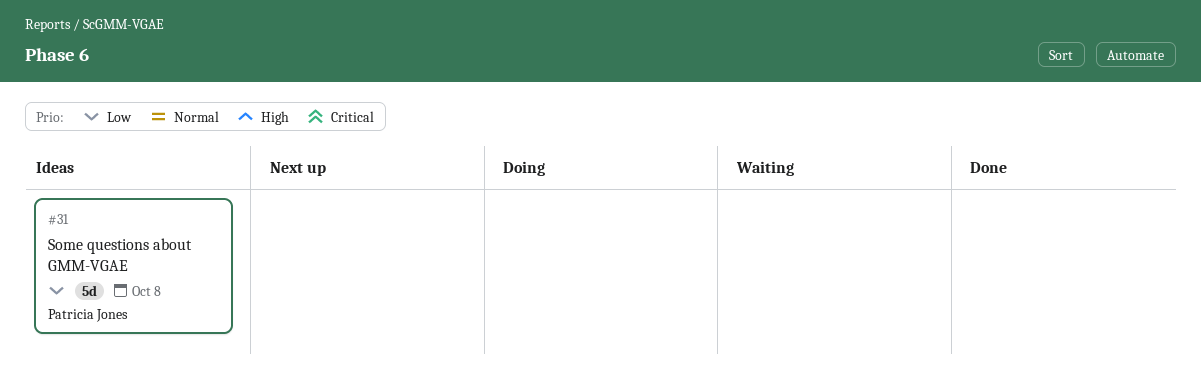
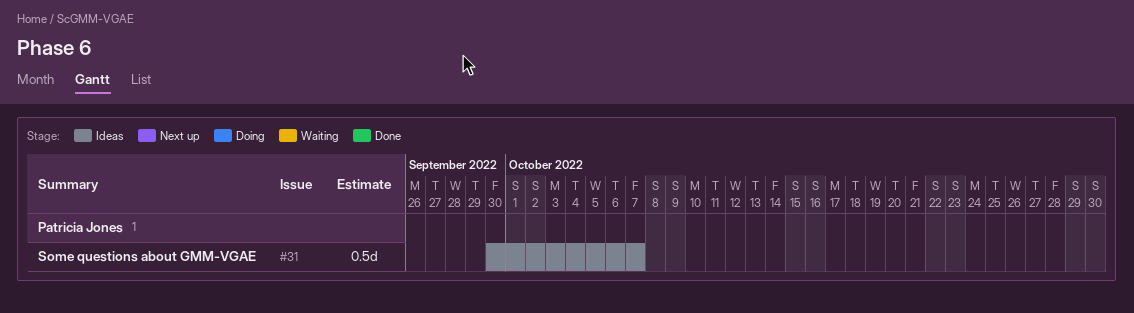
#31, estimate: 5d -> 0.5d
#31, due: Oct 8 -> Oct 7

